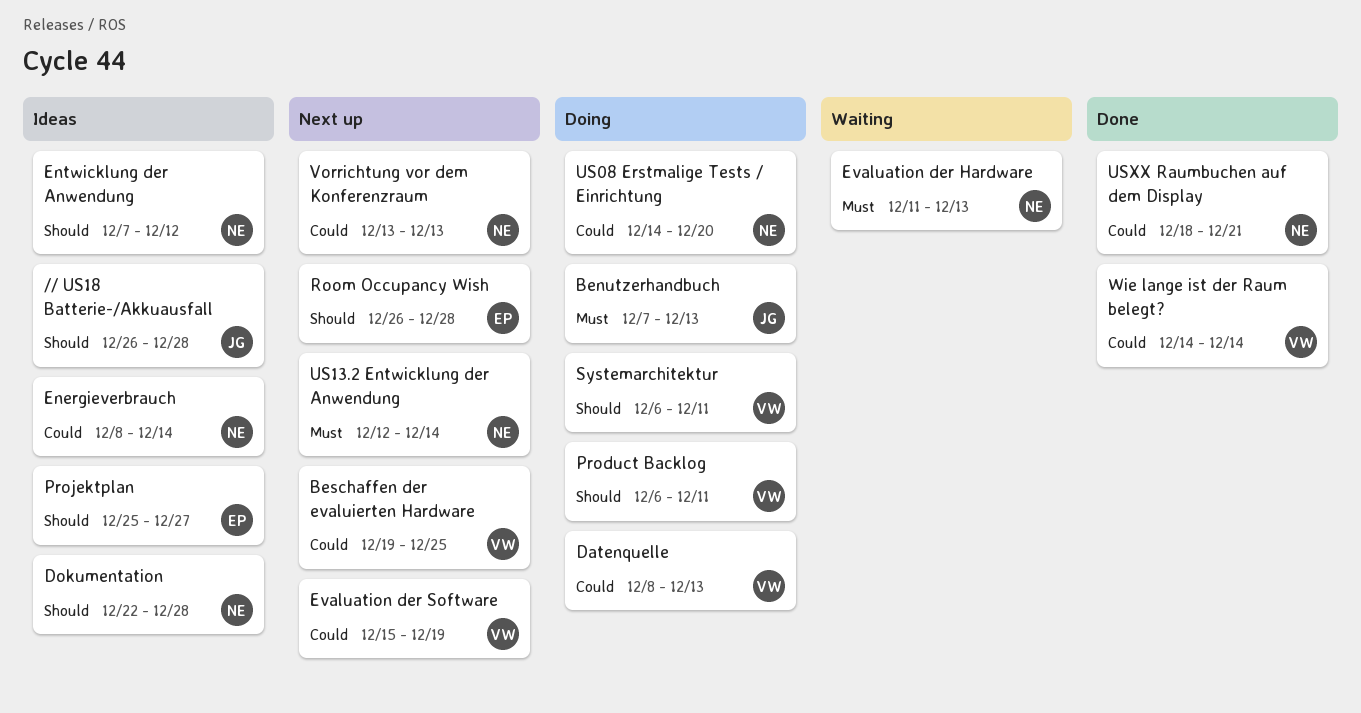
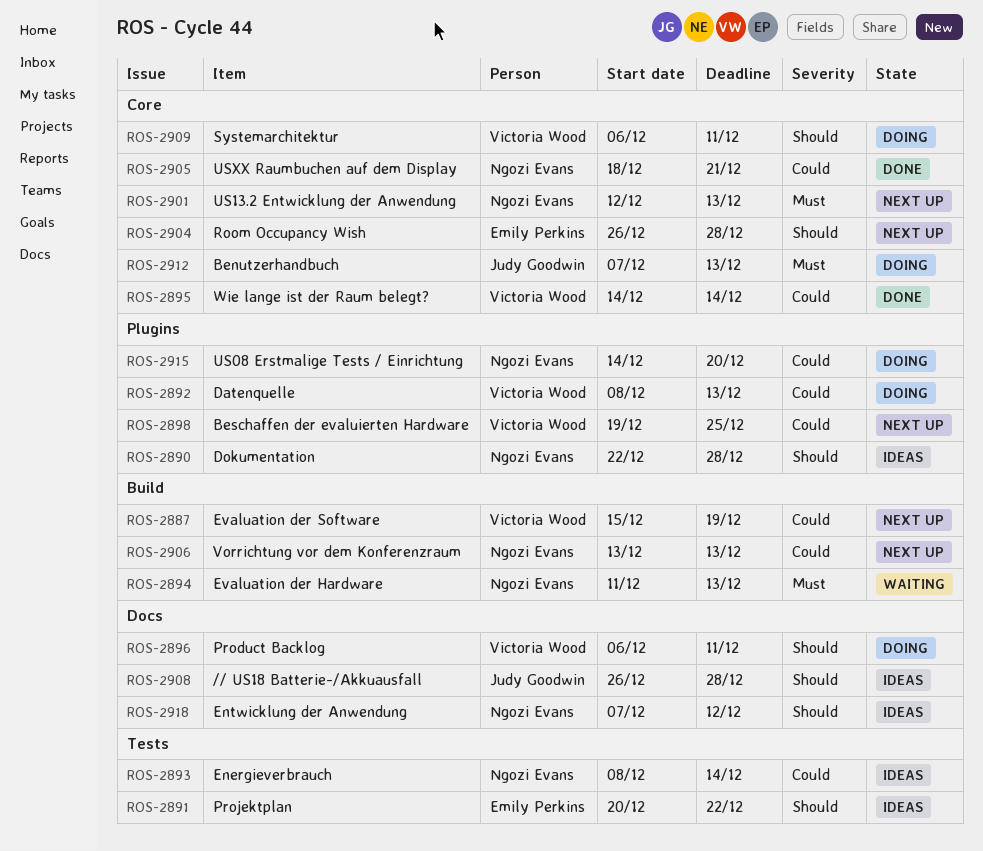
Projektplan, start: Dec 25 -> Dec 20
Projektplan, due: Dec 27 -> Dec 22
US13.2 Entwicklung der Anwendung, due: Dec 14 -> Dec 13

